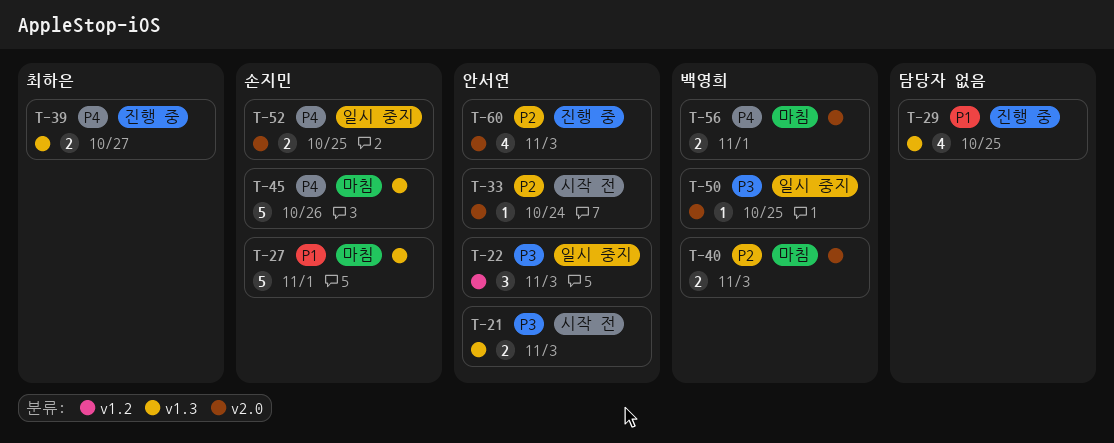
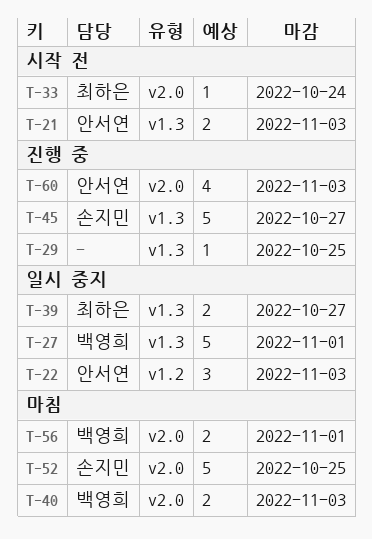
T-27, status: 마침 -> 일시 중지
T-27, owner: 손지민 -> 백영희
T-29, estimate: 4 -> 1
T-33, owner: 안서연 -> 최하은
T-39, status: 진행 중 -> 일시 중지
T-45, status: 마침 -> 진행 중
T-45, due: Oct 26 -> Oct 27
T-50: present -> none
T-52, status: 일시 중지 -> 마침
T-52, estimate: 2 -> 5

